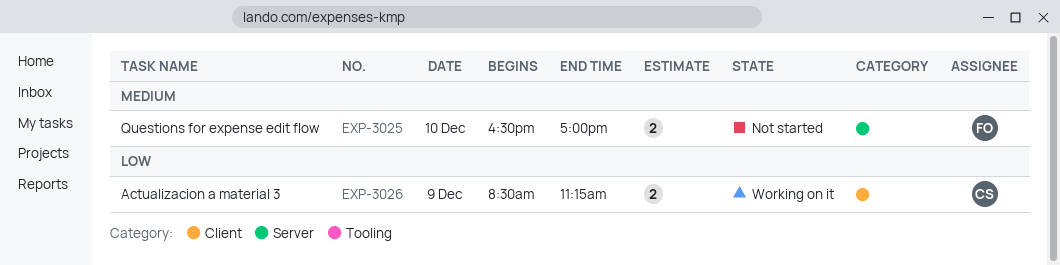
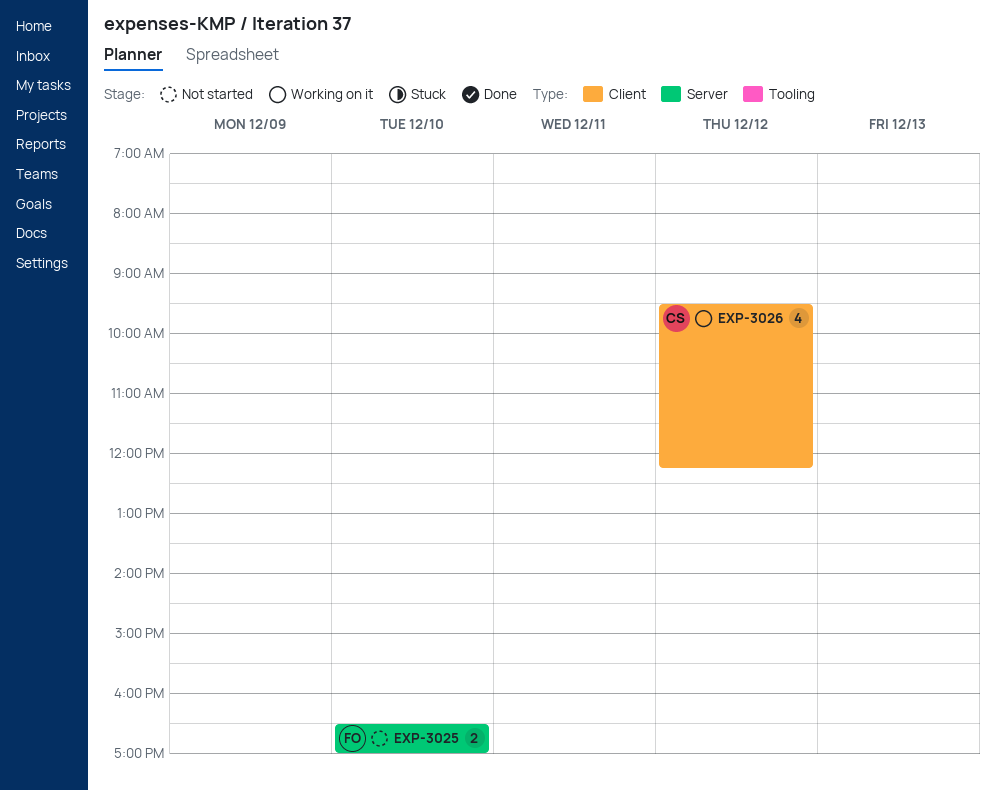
EXP-3026, estimate: 2 -> 4
EXP-3026, day: Dec 9 -> Dec 12
EXP-3026, begins: 08:30 -> 09:30
EXP-3026, ends: 11:15 -> 12:15

